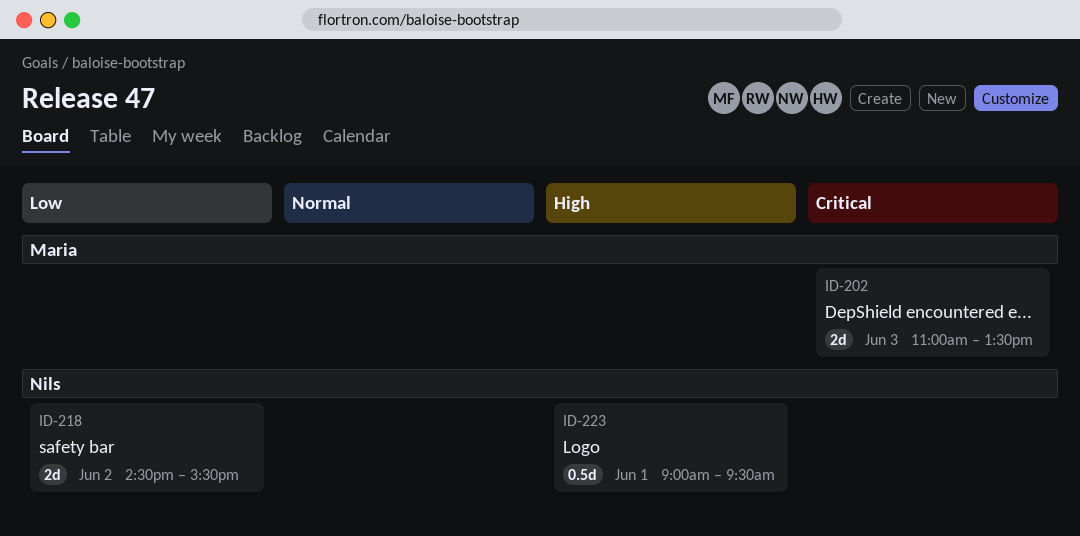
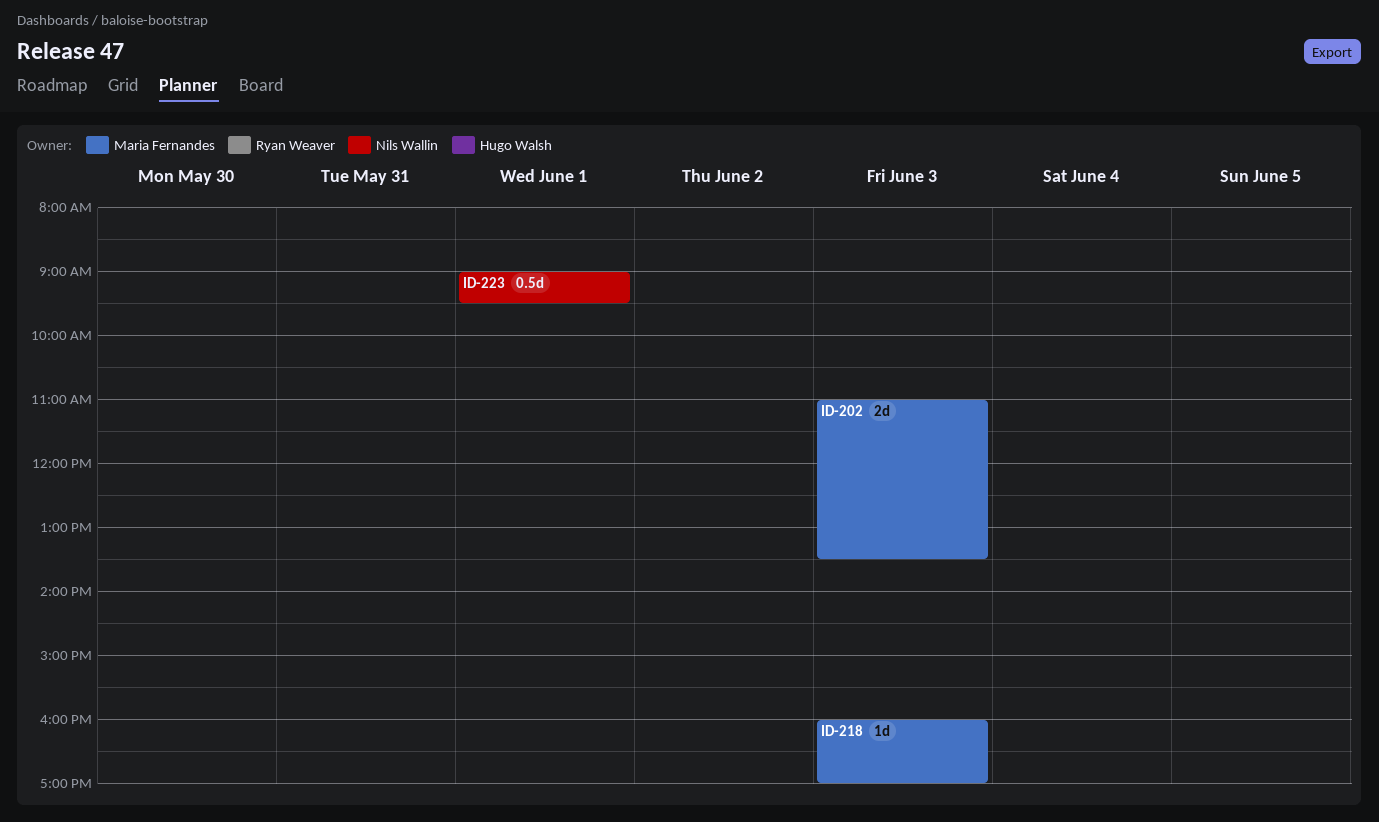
ID-218, owner: Nils Wallin -> Maria Fernandes
ID-218, estimate: 2d -> 1d
ID-218, day: Jun 2 -> Jun 3
ID-218, begins: 14:30 -> 16:00
ID-218, ends: 15:30 -> 17:00

